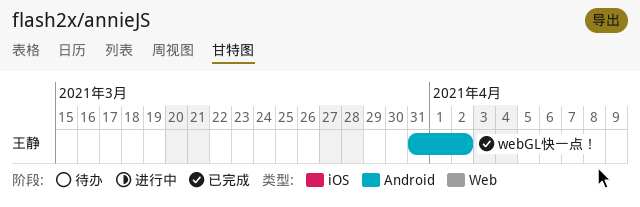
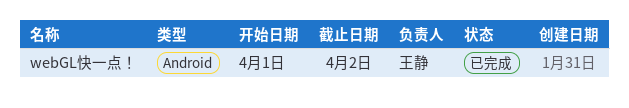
webGL快一点！, start: Mar 31 -> Apr 1

